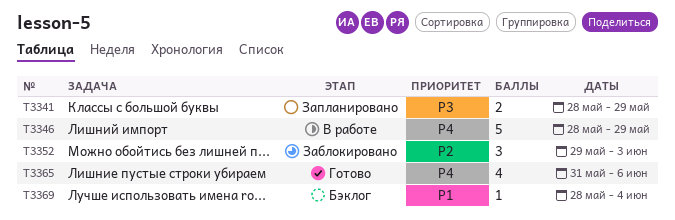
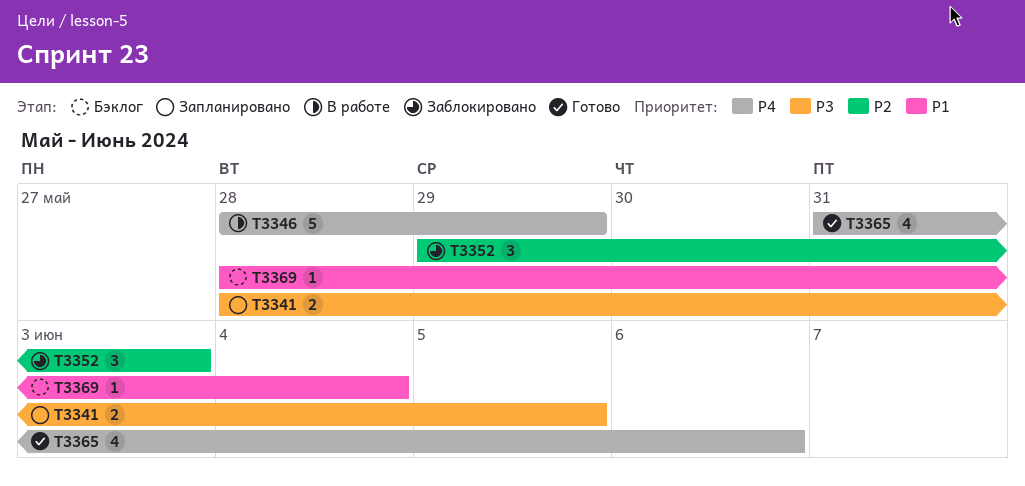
T3341, due: May 29 -> Jun 5

